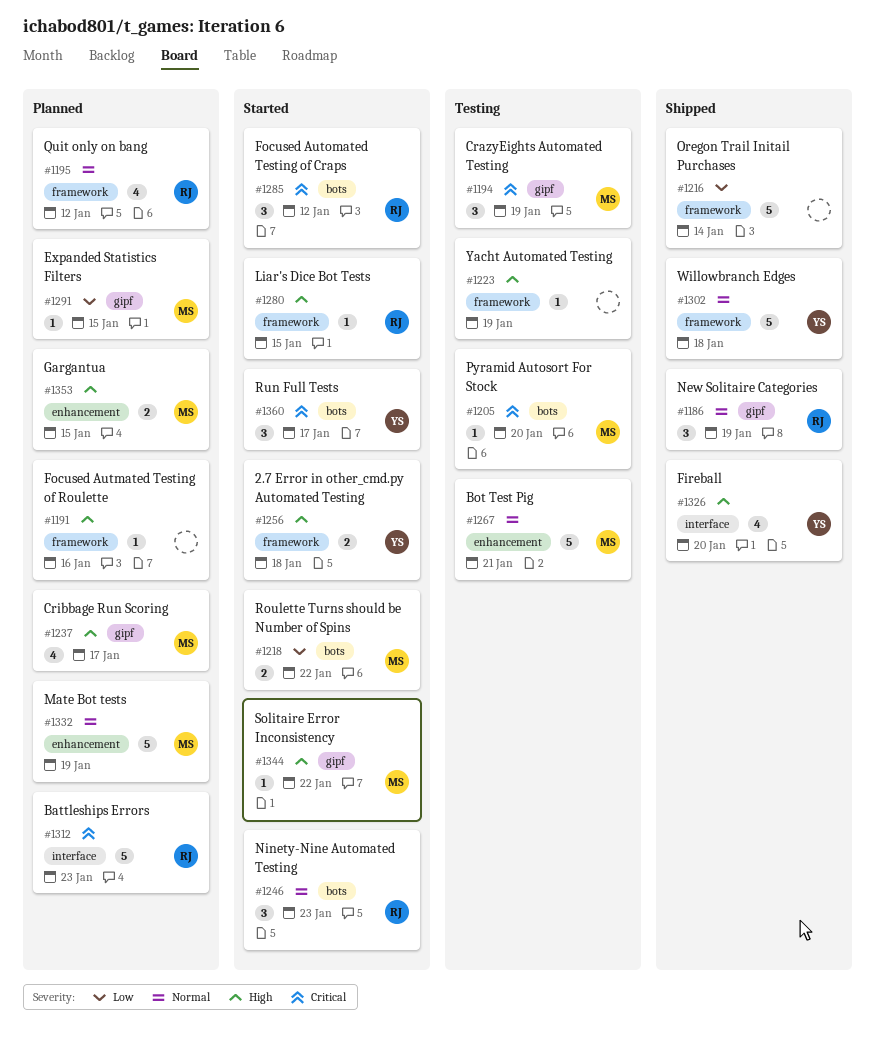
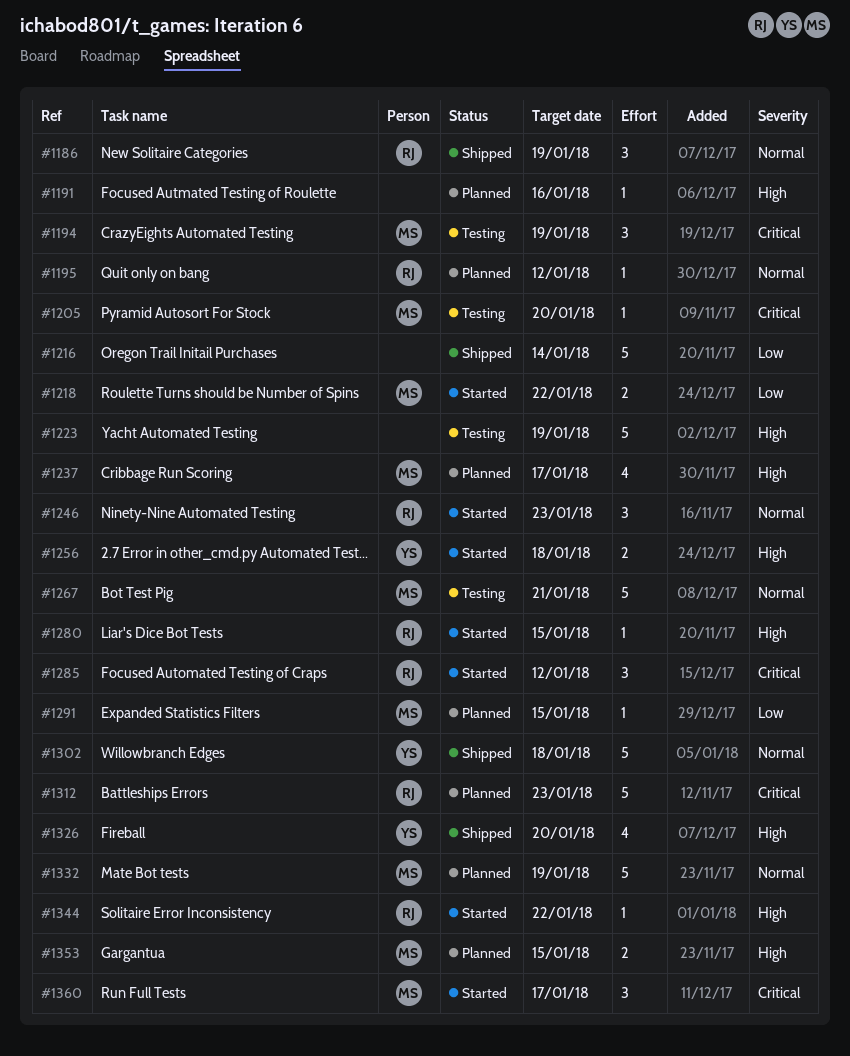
#1195, estimate: 4 -> 1
#1223, estimate: 1 -> 5
#1344, owner: MS -> RJ
#1360, owner: YS -> MS

